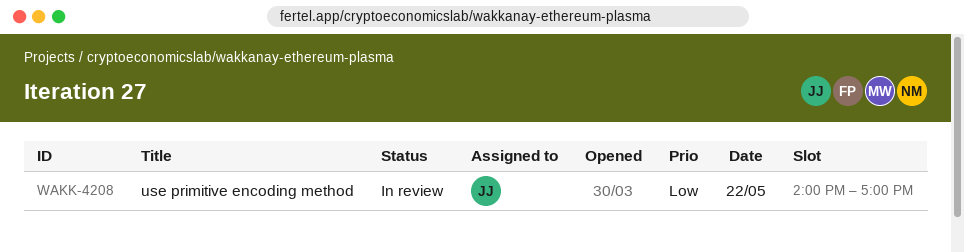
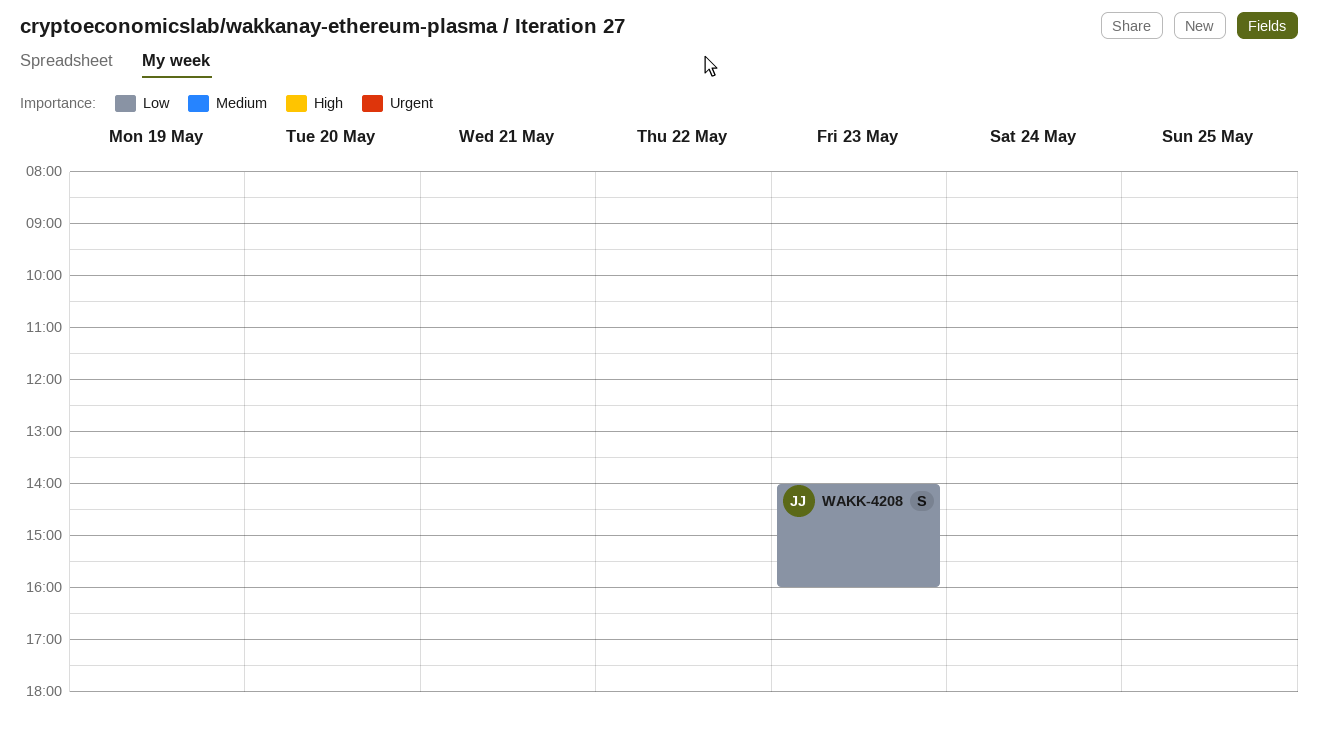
WAKK-4208, day: May 22 -> May 23
WAKK-4208, ends: 17:00 -> 16:00

